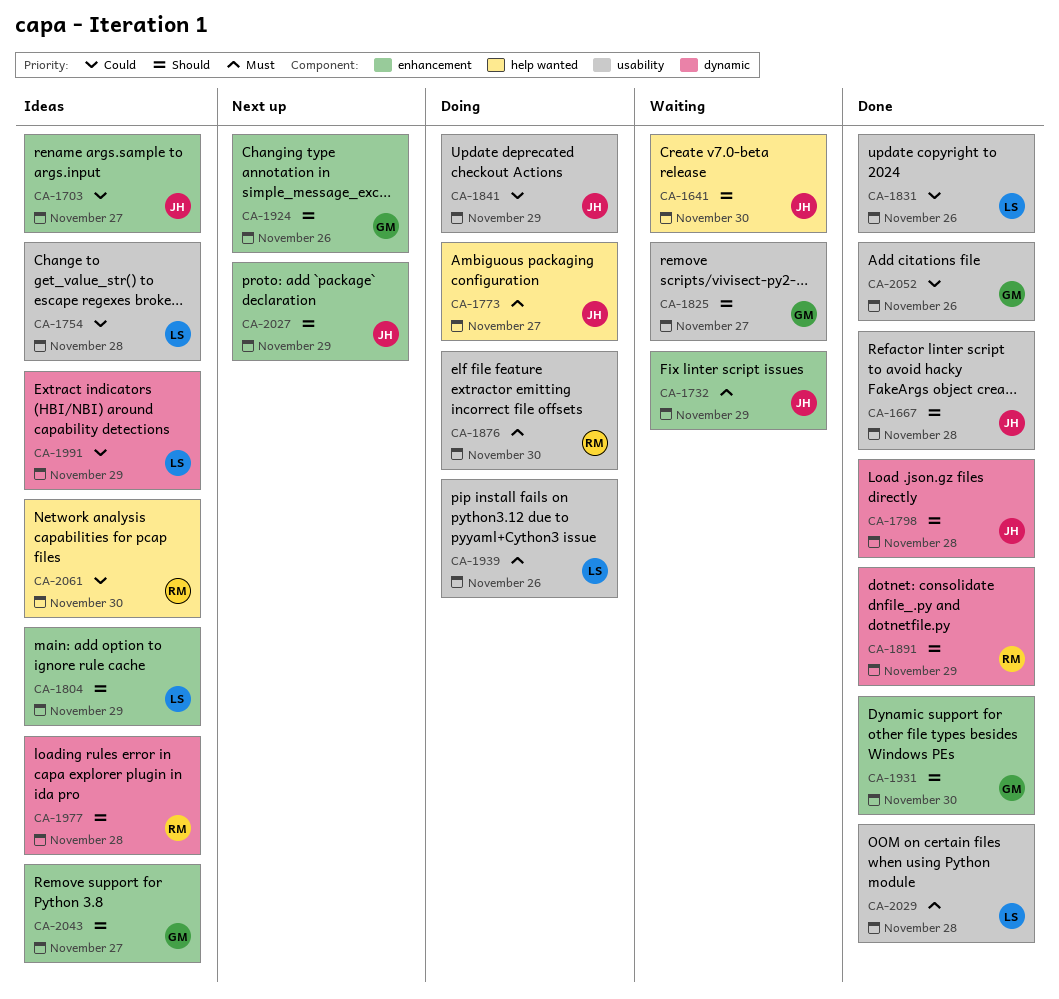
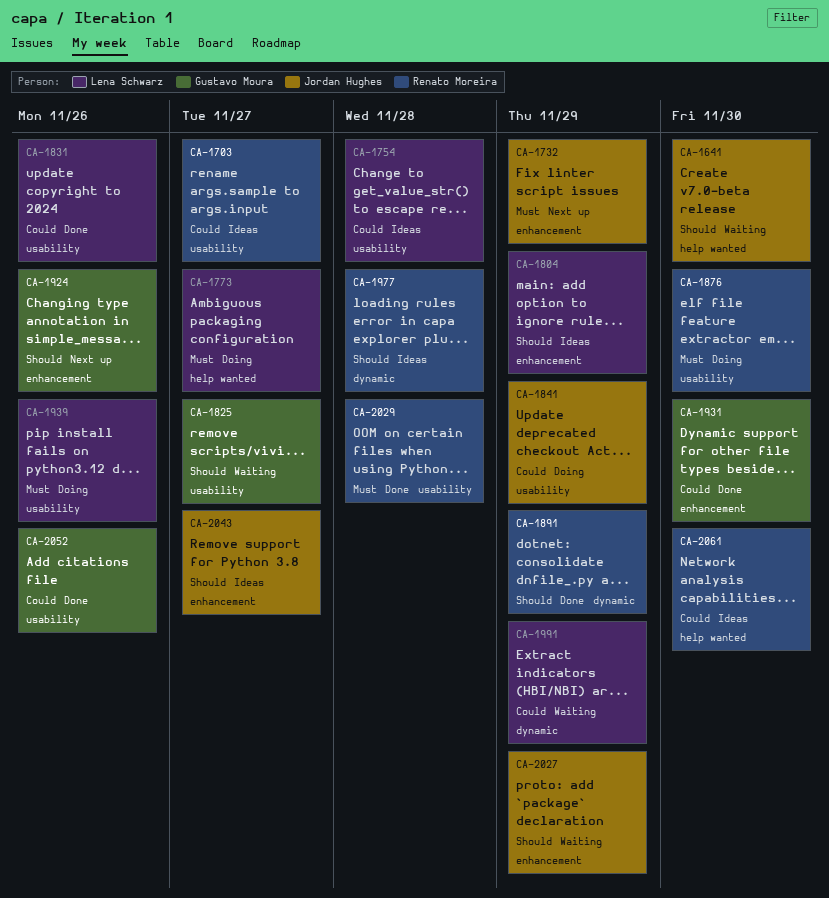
CA-1667: present -> none
CA-1703, owner: Jordan Hughes -> Renato Moreira
CA-1703, label: enhancement -> usability
CA-1732, status: Waiting -> Next up
CA-1773, owner: Jordan Hughes -> Lena Schwarz
CA-1798: present -> none
CA-1931, priority: Should -> Could
CA-1991, status: Ideas -> Waiting
CA-2027, status: Next up -> Waiting
CA-2029, owner: Lena Schwarz -> Renato Moreira
CA-2043, owner: Gustavo Moura -> Jordan Hughes

